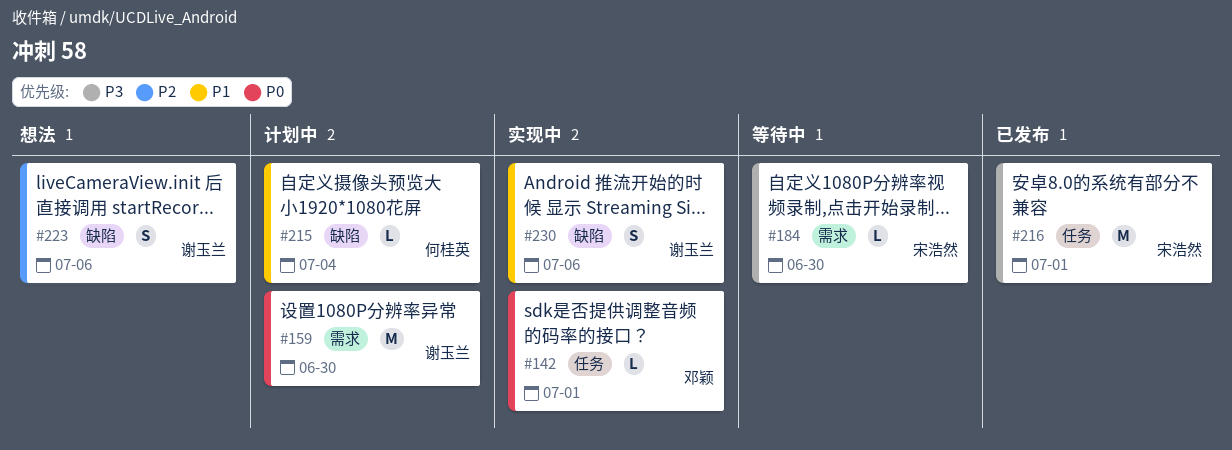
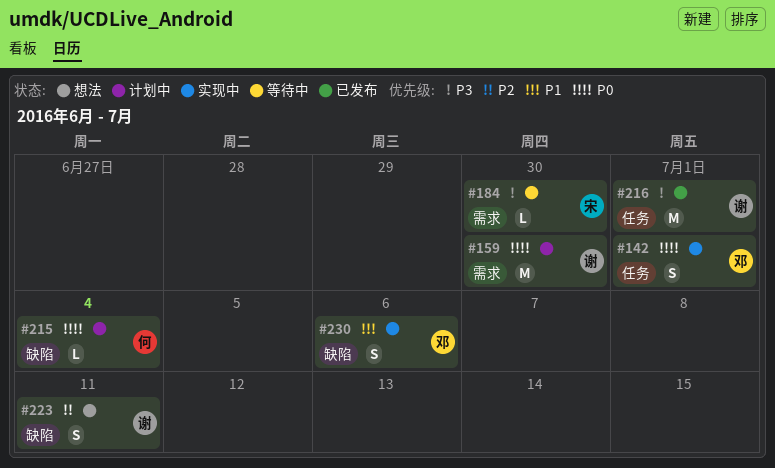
#142, estimate: L -> S
#215, priority: P1 -> P0
#216, owner: 宋浩然 -> 谢玉兰
#223, due: Jul 6 -> Jul 11
#230, owner: 谢玉兰 -> 邓颖

